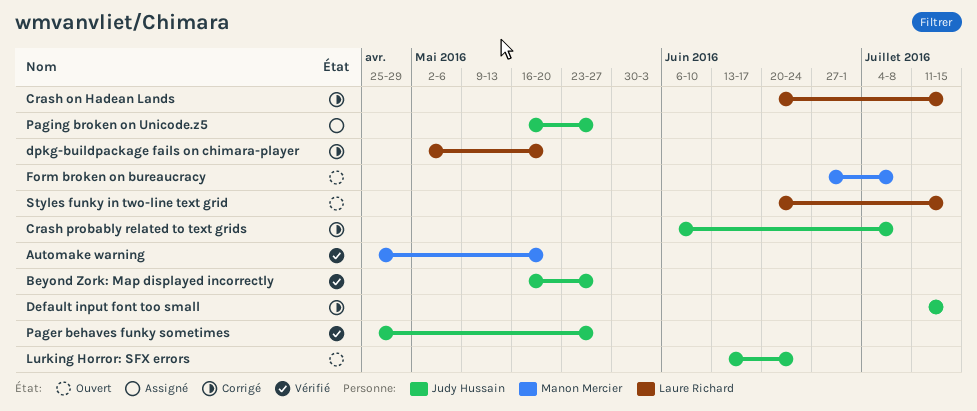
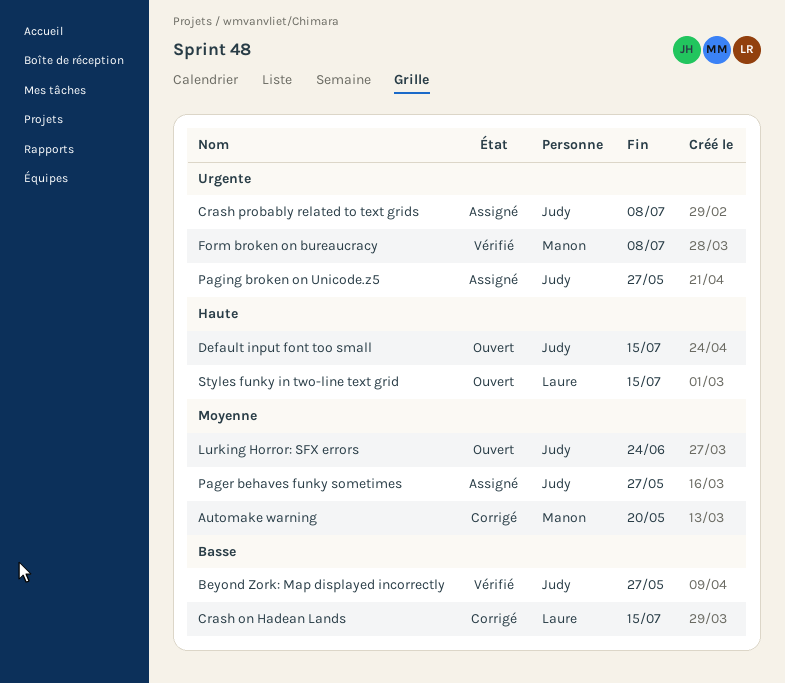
Automake warning, status: Vérifié -> Corrigé
Crash probably related to text grids, status: Corrigé -> Assigné
Default input font too small, status: Corrigé -> Ouvert
dpkg-buildpackage fails on chimara-player: present -> none
Form broken on bureaucracy, status: Ouvert -> Vérifié
Pager behaves funky sometimes, status: Vérifié -> Assigné

